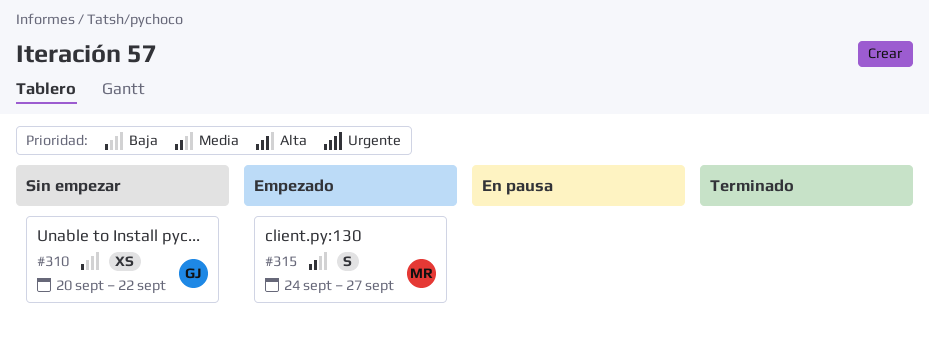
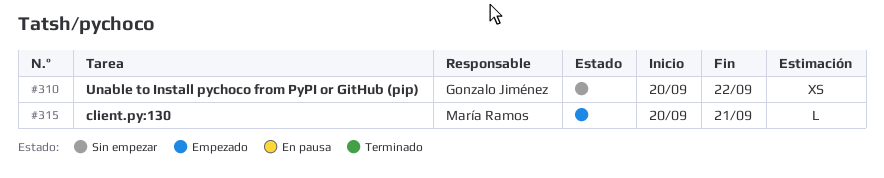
#315, estimate: S -> L
#315, start: Sep 24 -> Sep 20
#315, due: Sep 27 -> Sep 21

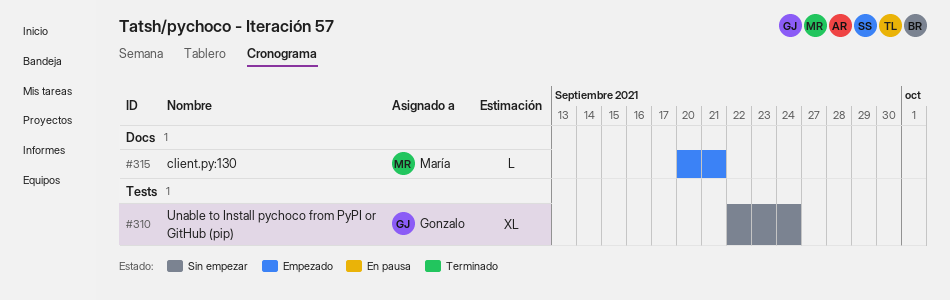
#310, estimate: XS -> XL
#310, start: Sep 20 -> Sep 22
#310, due: Sep 22 -> Sep 24

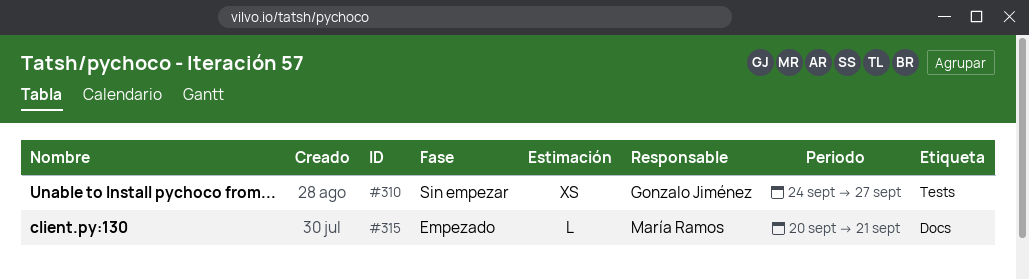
#310, estimate: XL -> XS
#310, start: Sep 22 -> Sep 24
#310, due: Sep 24 -> Sep 27

